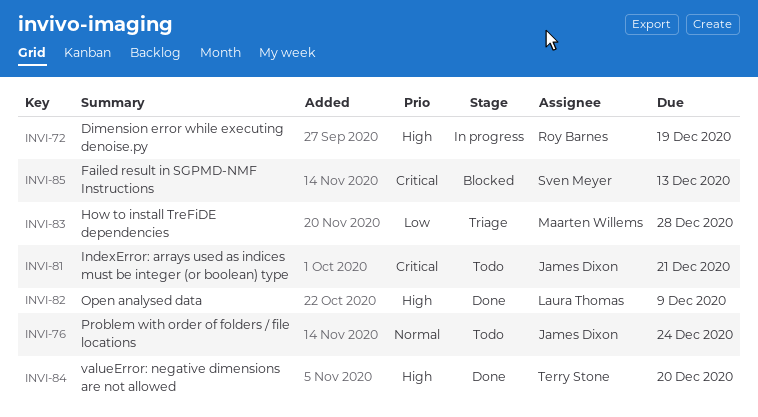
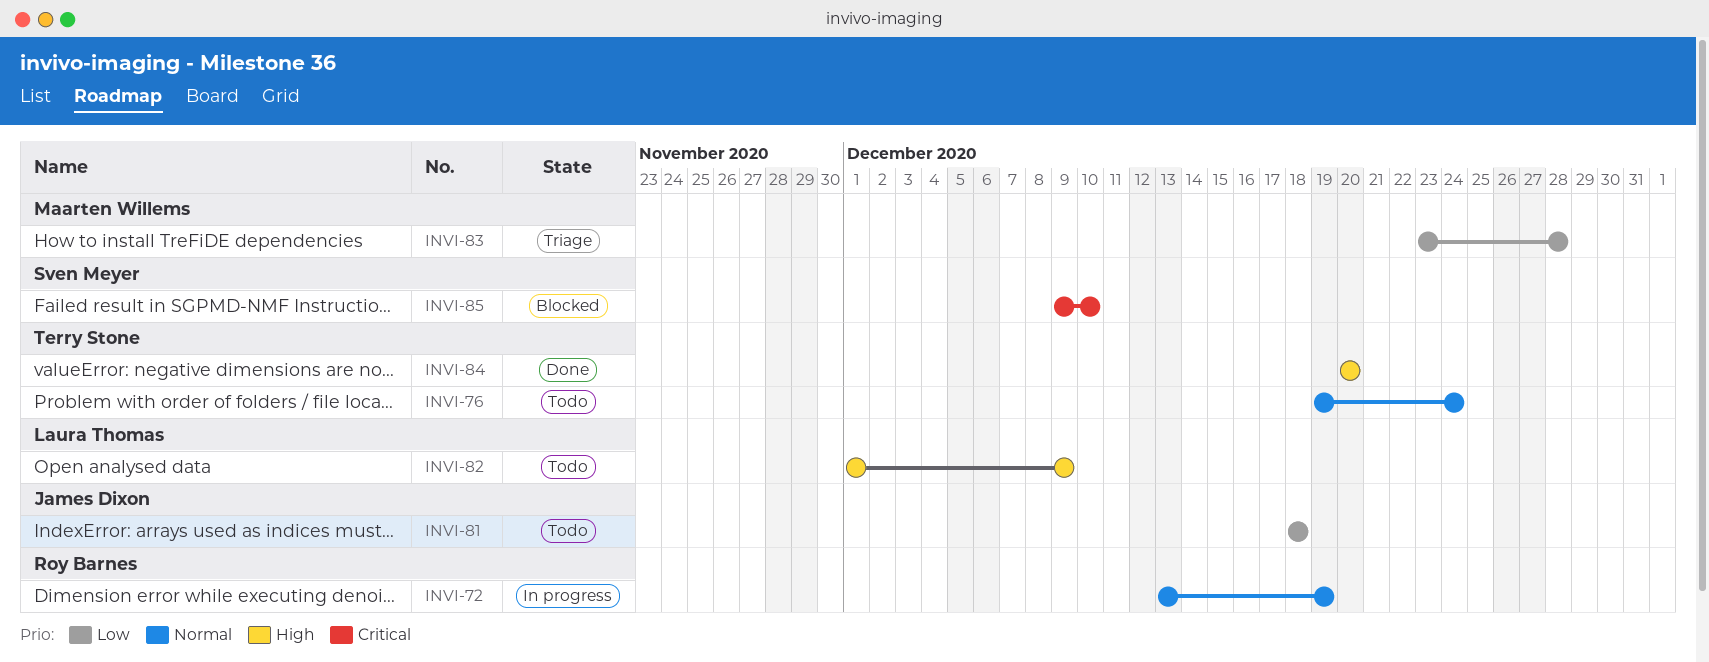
INVI-72, priority: High -> Normal
INVI-76, owner: James Dixon -> Terry Stone
INVI-81, priority: Critical -> Low
INVI-81, due: Dec 21 -> Dec 18
INVI-82, status: Done -> Todo
INVI-85, due: Dec 13 -> Dec 10

